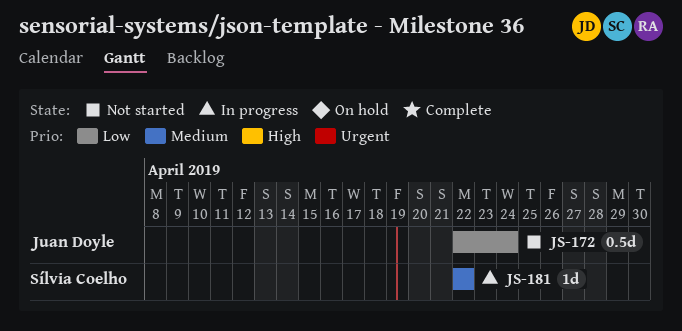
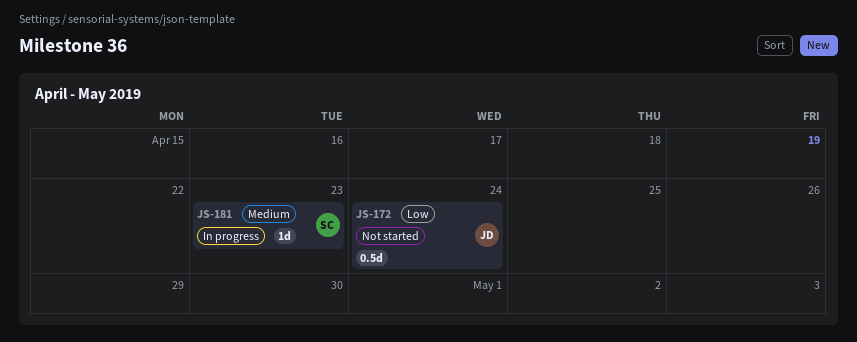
JS-181, due: Apr 22 -> Apr 23

